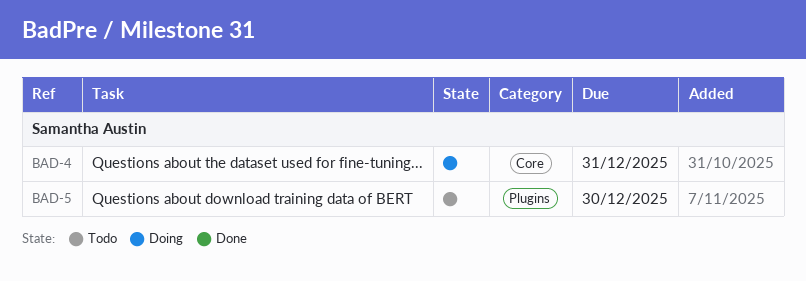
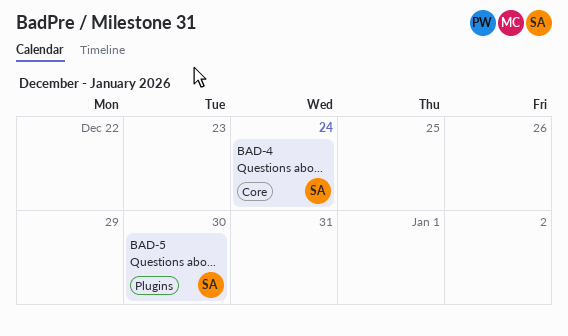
BAD-4, due: Dec 31 -> Dec 24

